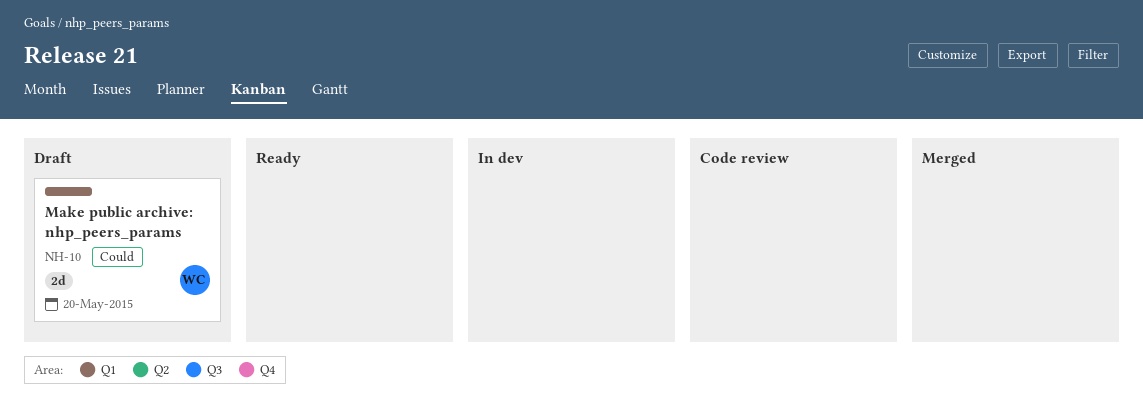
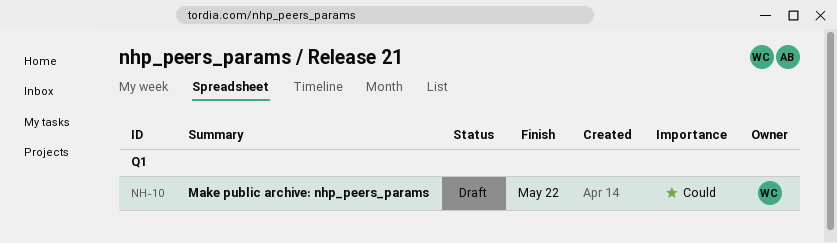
NH-10, due: May 20 -> May 22

